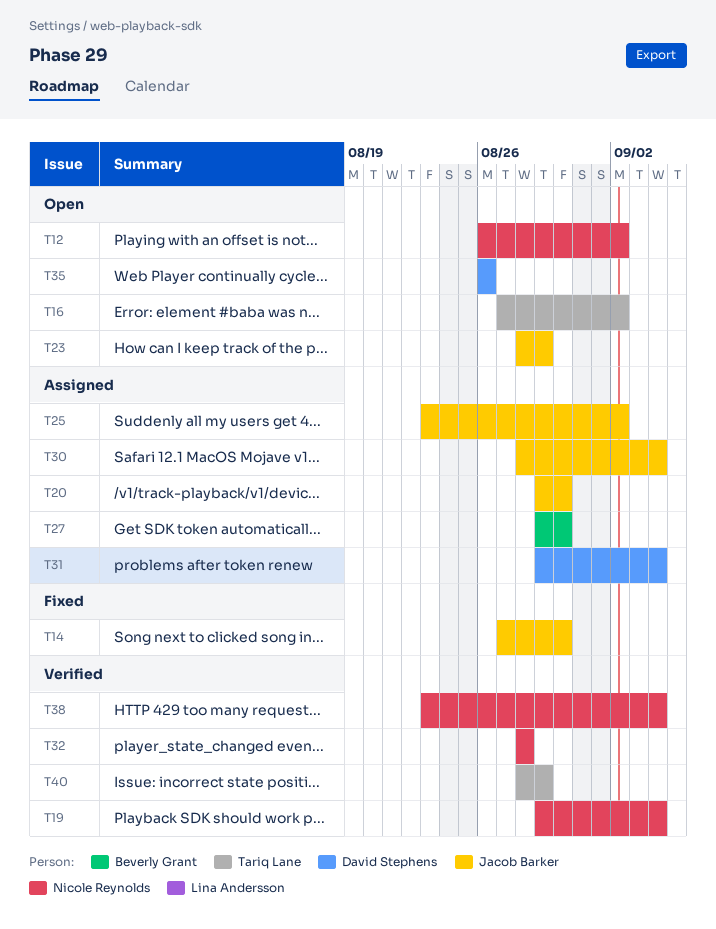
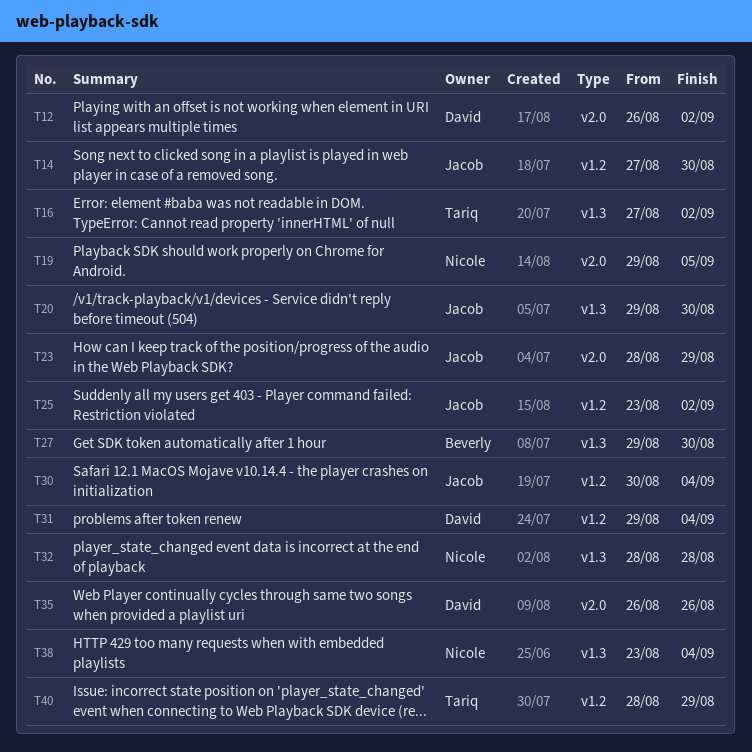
T12, owner: Nicole Reynolds -> David Stephens
T19, due: Sep 4 -> Sep 5
T30, start: Aug 28 -> Aug 30

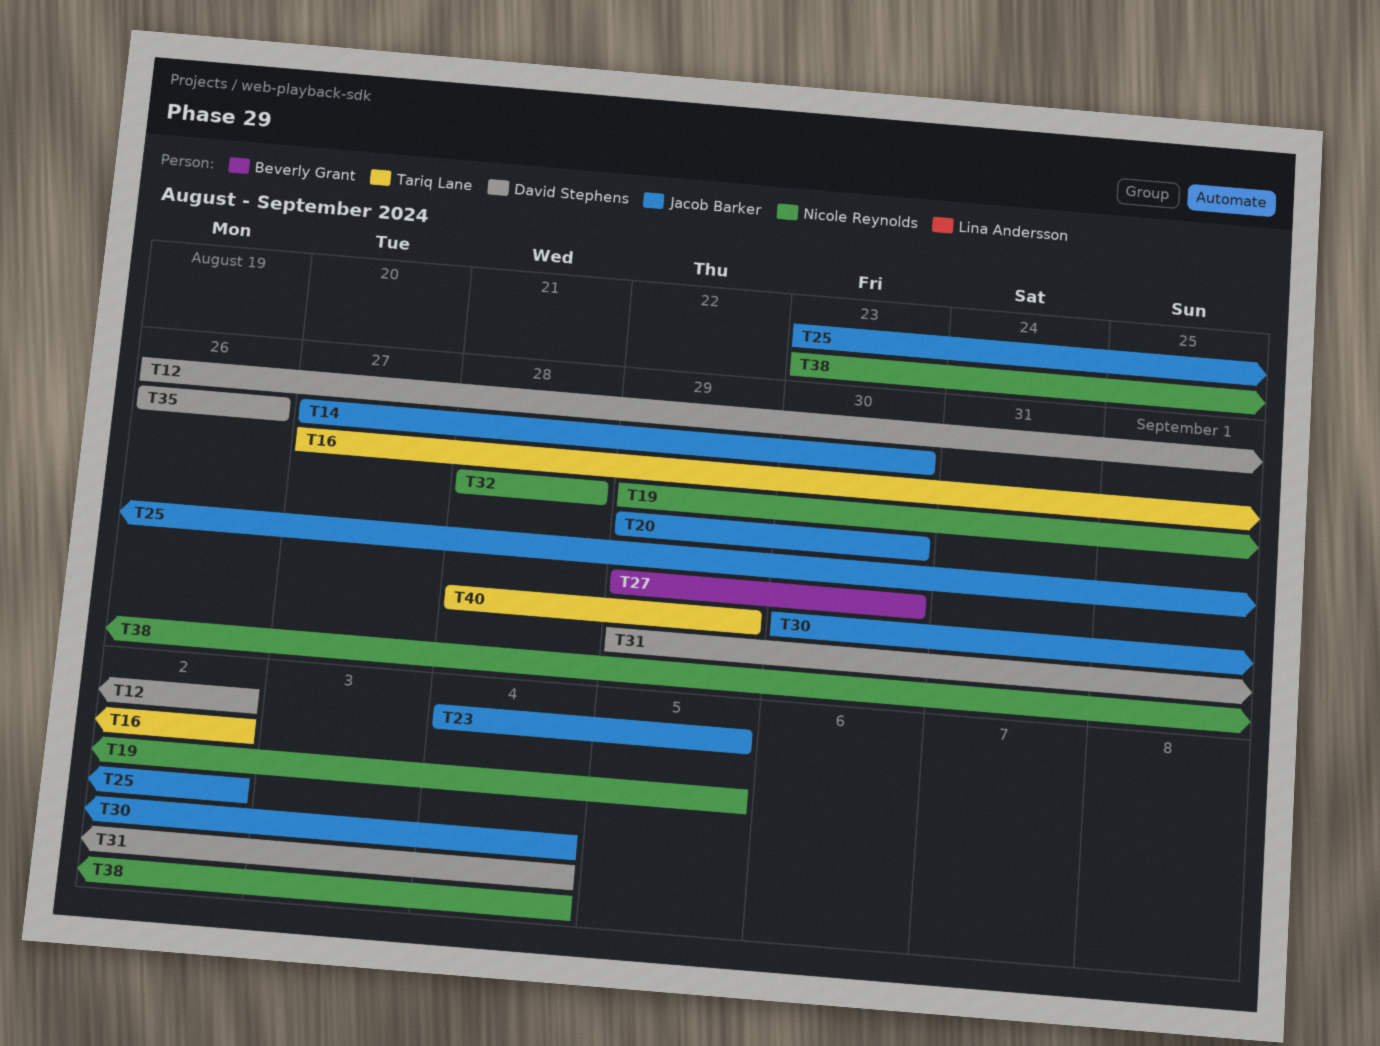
T23, start: Aug 28 -> Sep 4
T23, due: Aug 29 -> Sep 5

